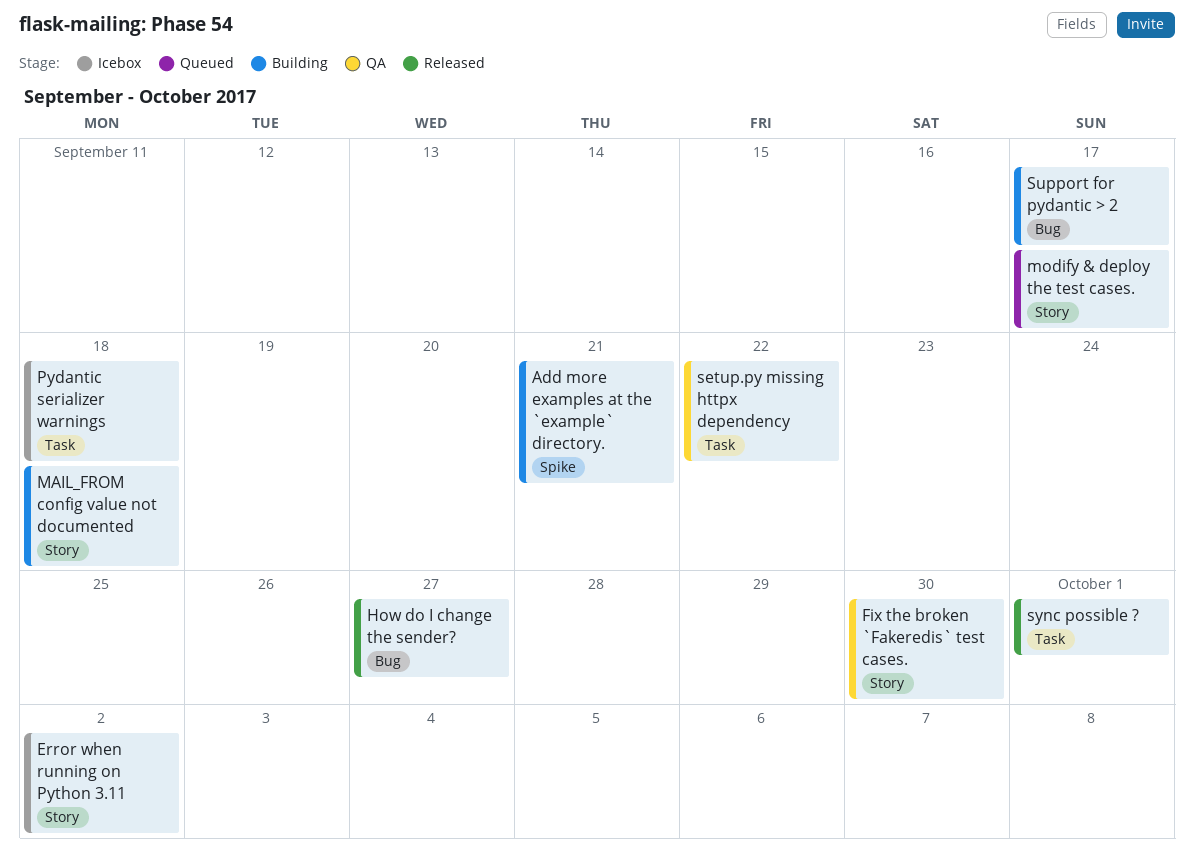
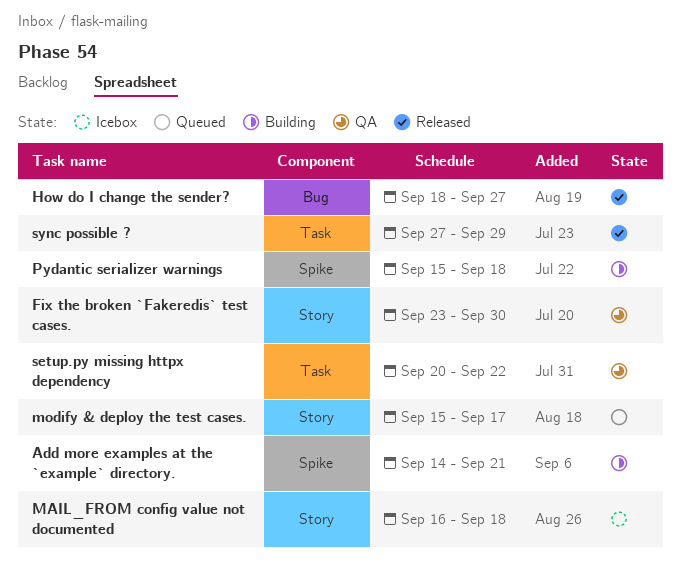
Error when running on Python 3.11: present -> none
MAIL_FROM config value not documented, status: Building -> Icebox
Pydantic serializer warnings, status: Icebox -> Building
Pydantic serializer warnings, label: Task -> Spike
Support for pydantic > 2: present -> none
sync possible ?, due: Oct 1 -> Sep 29

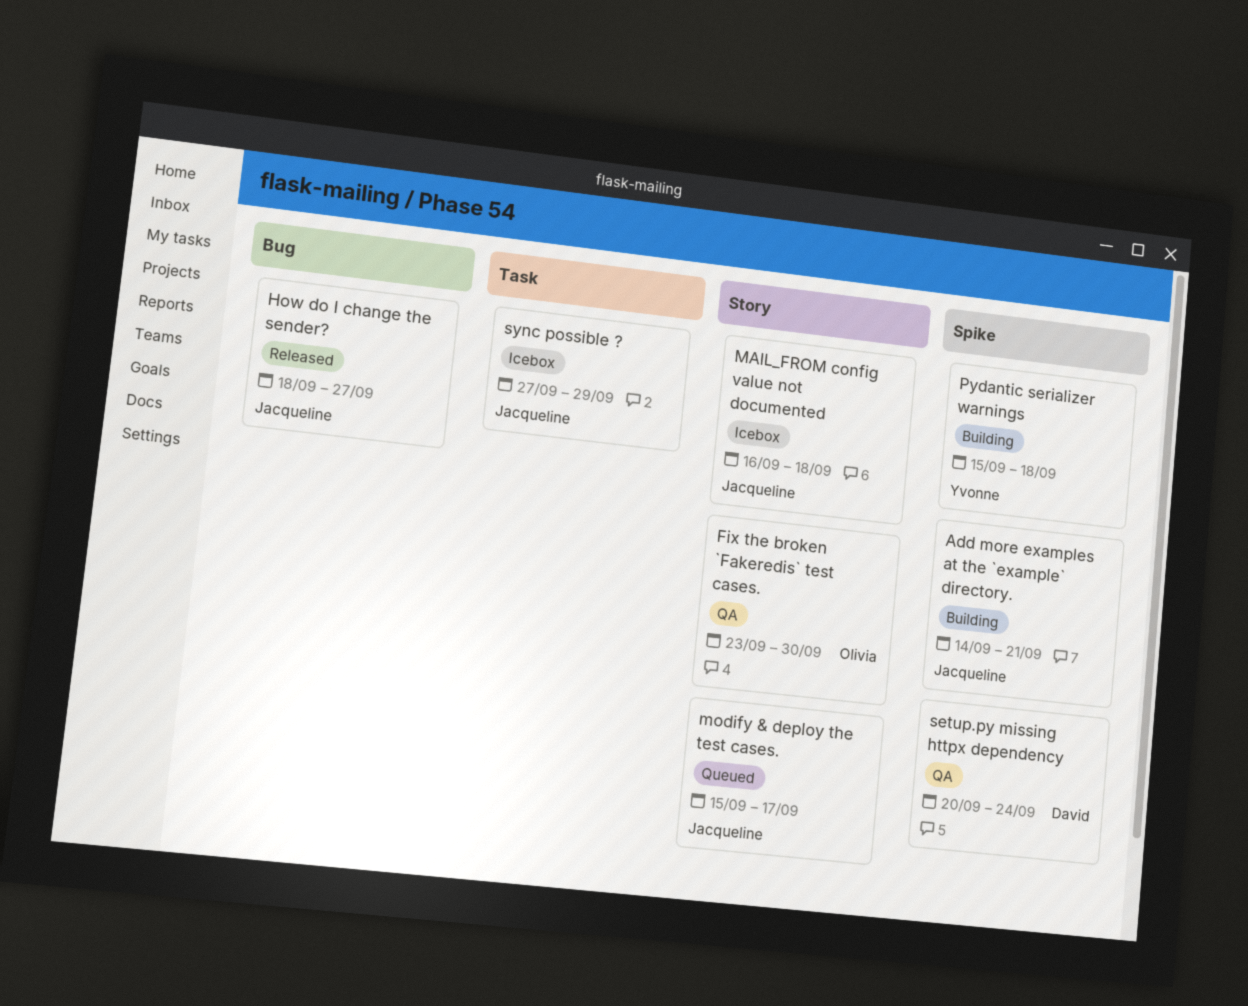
setup.py missing httpx dependency, label: Task -> Spike
setup.py missing httpx dependency, due: Sep 22 -> Sep 24
sync possible ?, status: Released -> Icebox

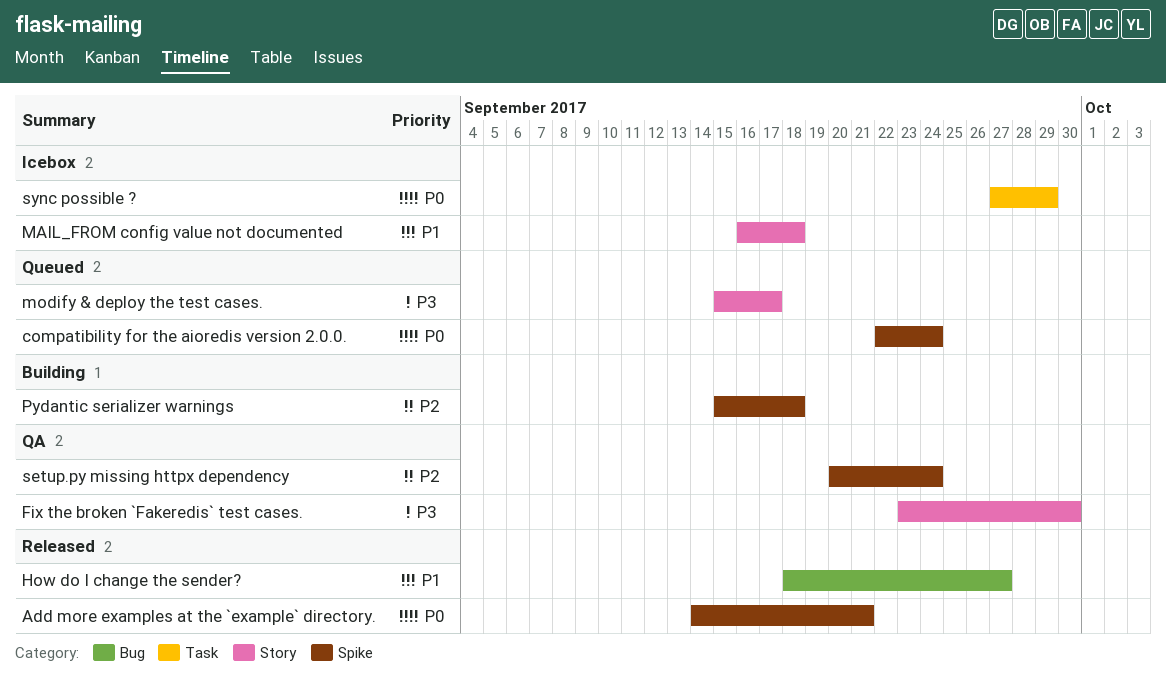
Add more examples at the `example` directory., status: Building -> Released
compatibility for the aioredis version 2.0.0.: none -> present

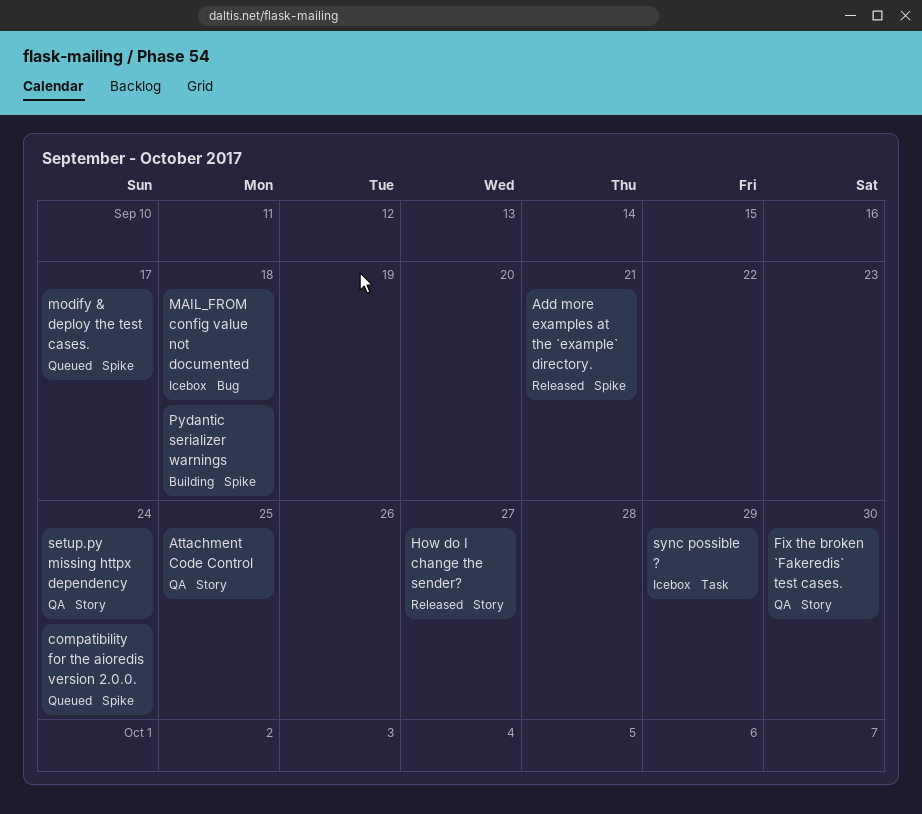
Attachment Code Control: none -> present
How do I change the sender?, label: Bug -> Story
MAIL_FROM config value not documented, label: Story -> Bug
modify & deploy the test cases., label: Story -> Spike
setup.py missing httpx dependency, label: Spike -> Story

